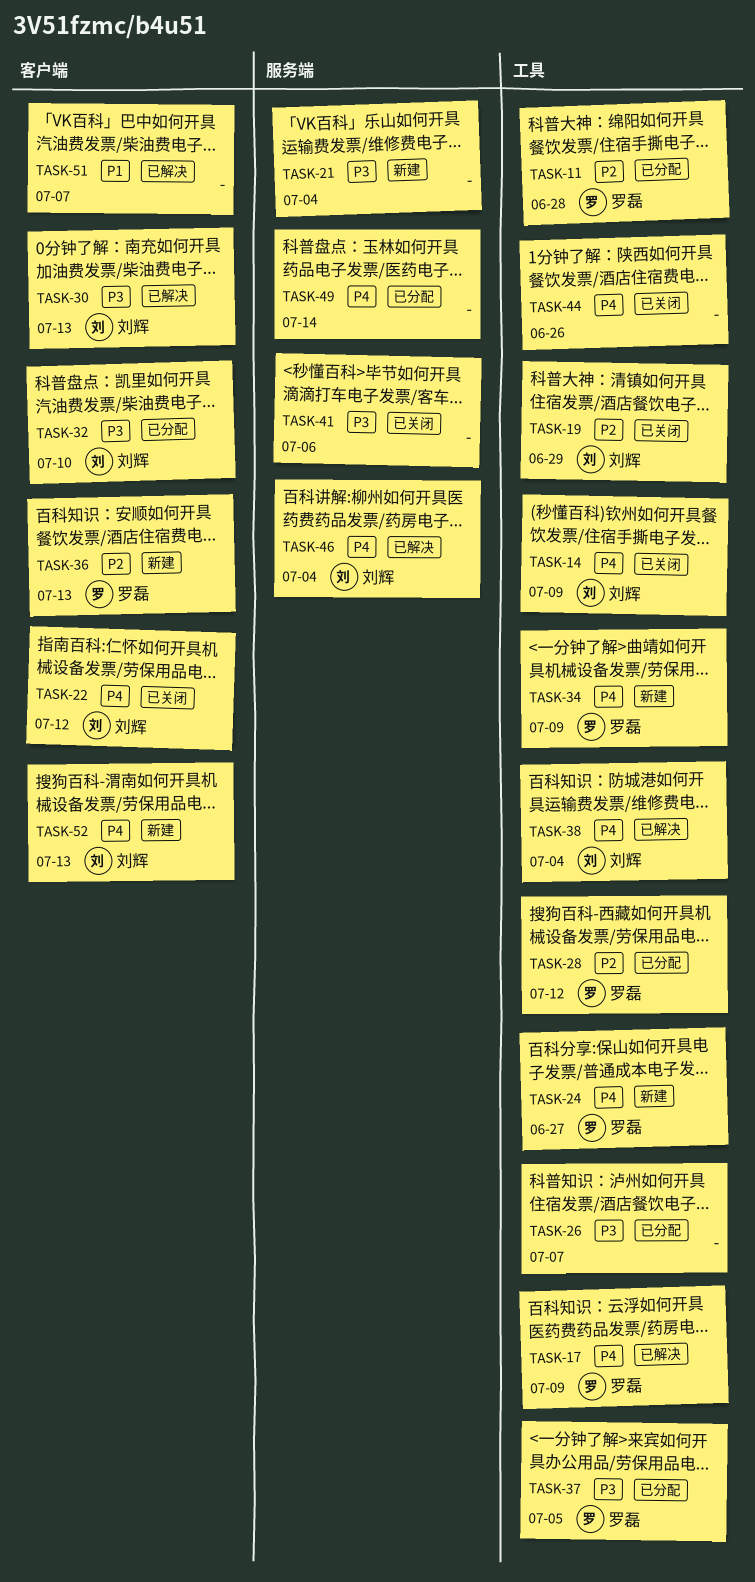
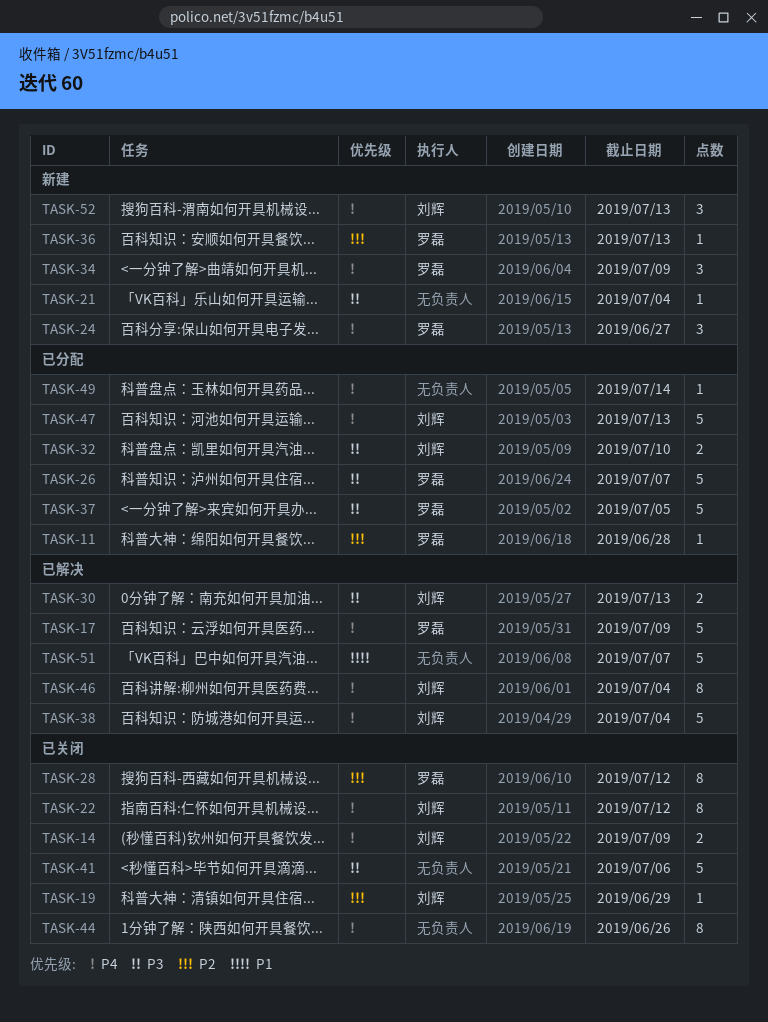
TASK-26, owner: none -> 罗磊
TASK-28, status: 已分配 -> 已关闭
TASK-47: none -> present

